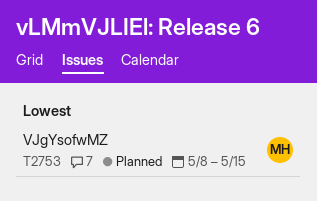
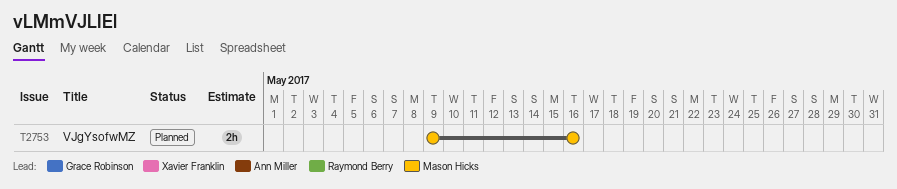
T2753, start: May 8 -> May 9
T2753, due: May 15 -> May 16

